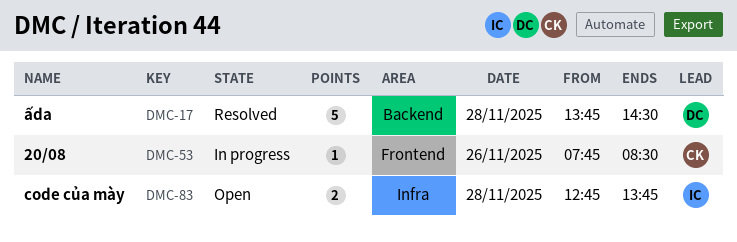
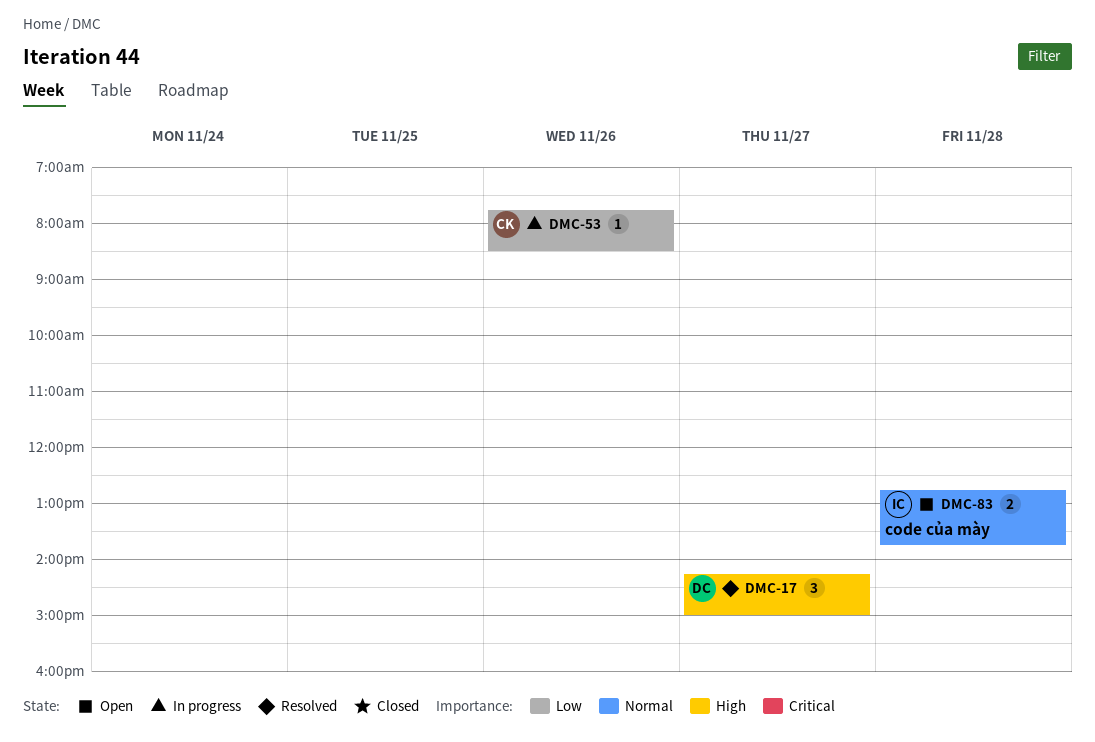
DMC-17, estimate: 5 -> 3
DMC-17, day: Nov 28 -> Nov 27
DMC-17, begins: 13:45 -> 14:15
DMC-17, ends: 14:30 -> 15:00

